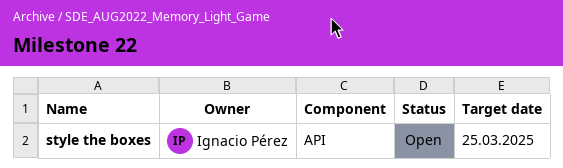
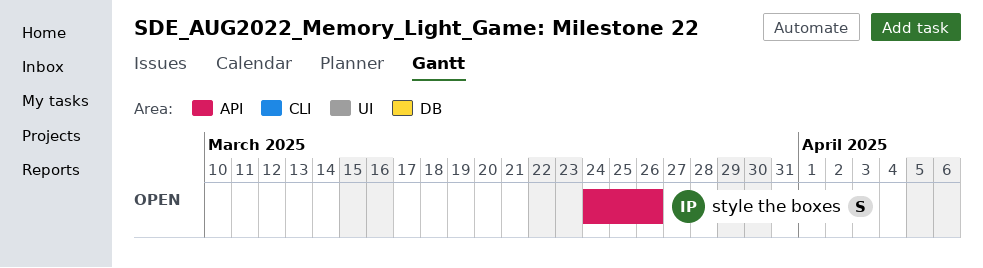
style the boxes, due: Mar 25 -> Mar 26

